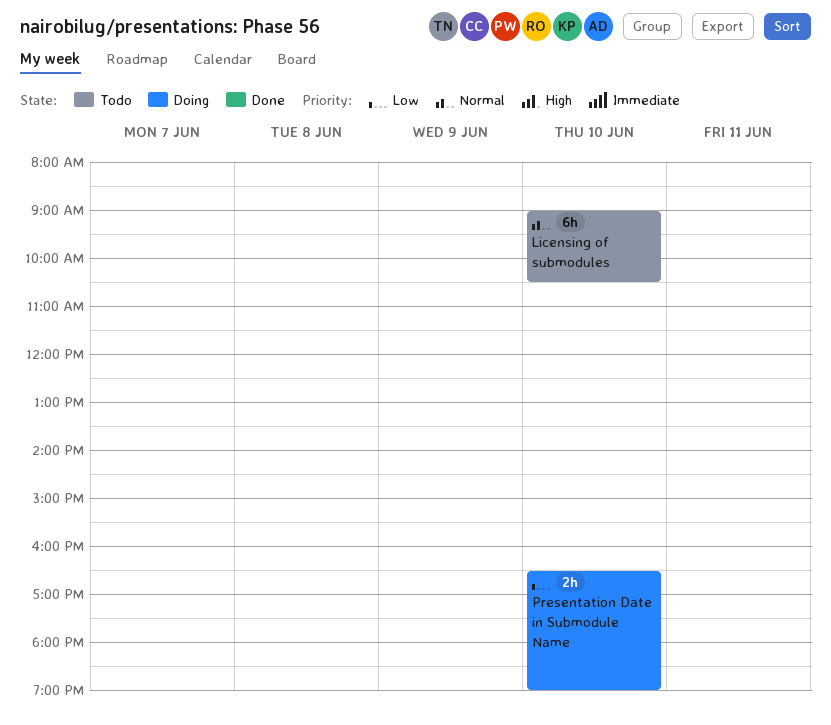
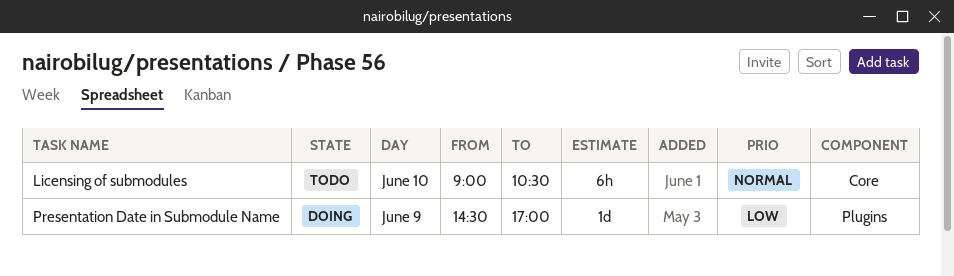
Presentation Date in Submodule Name, estimate: 2h -> 1d
Presentation Date in Submodule Name, day: Jun 10 -> Jun 9
Presentation Date in Submodule Name, begins: 16:30 -> 14:30
Presentation Date in Submodule Name, ends: 19:00 -> 17:00

